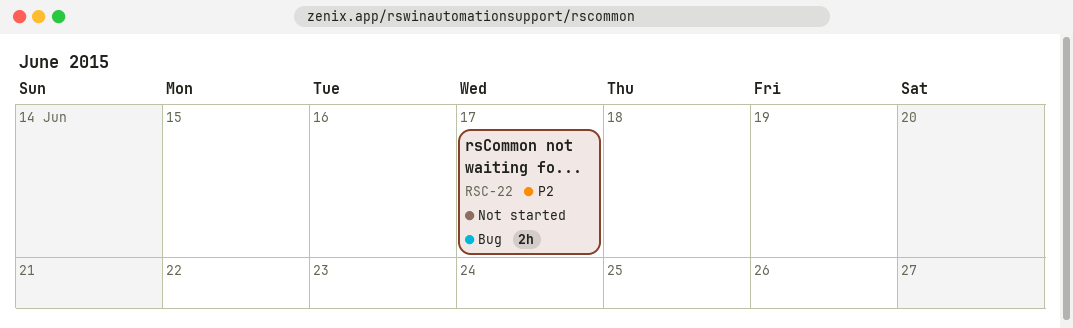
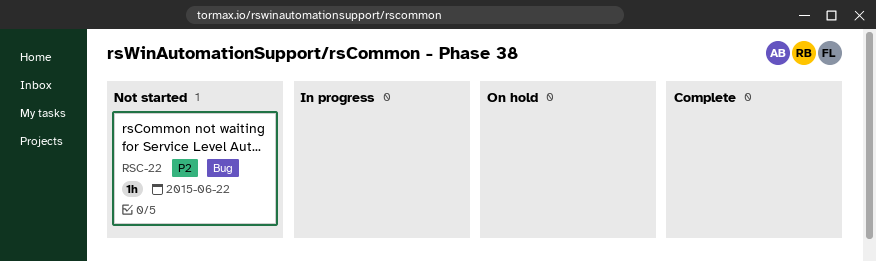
RSC-22, estimate: 2h -> 1h
RSC-22, due: Jun 17 -> Jun 22

